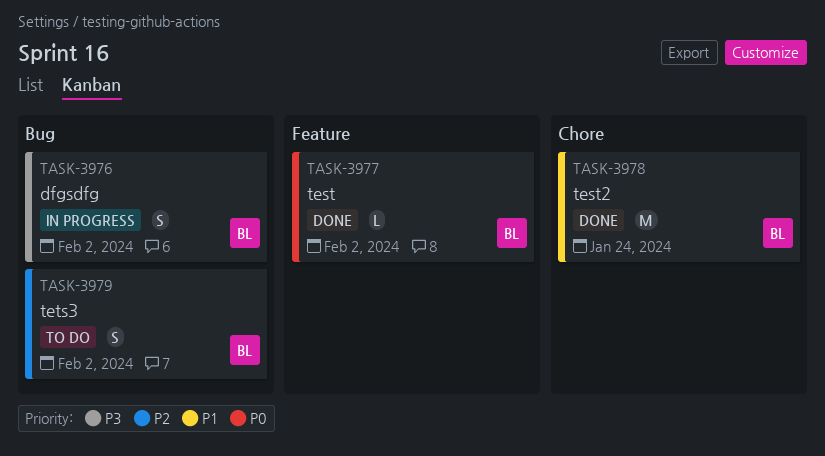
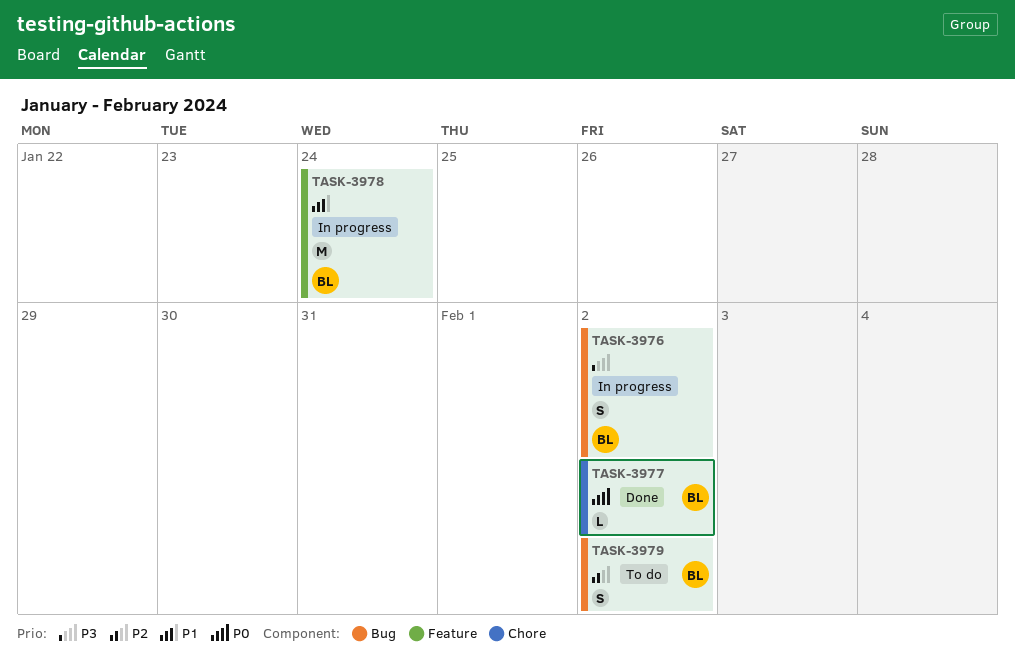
TASK-3977, label: Feature -> Chore
TASK-3978, status: Done -> In progress
TASK-3978, label: Chore -> Feature

